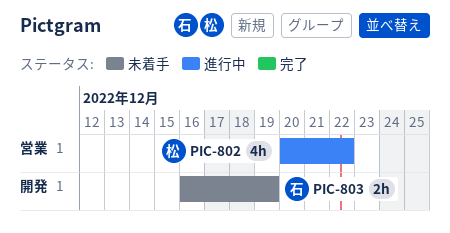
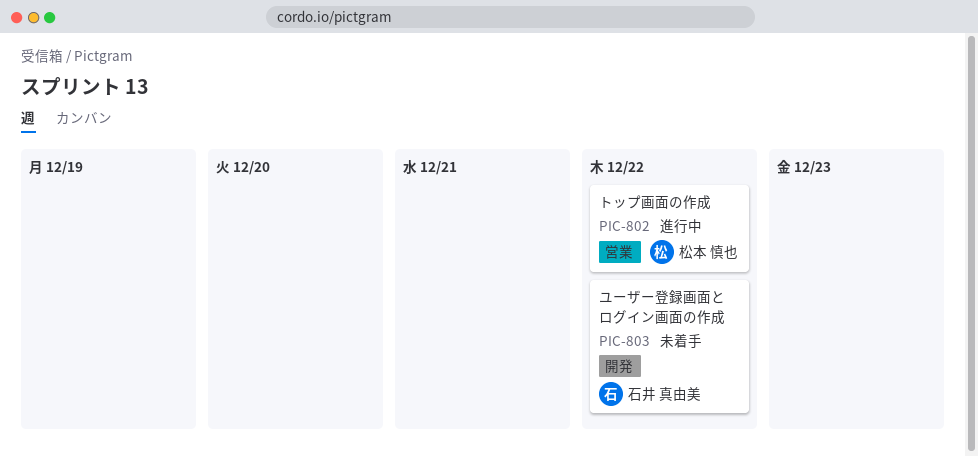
PIC-803, due: Dec 19 -> Dec 22

